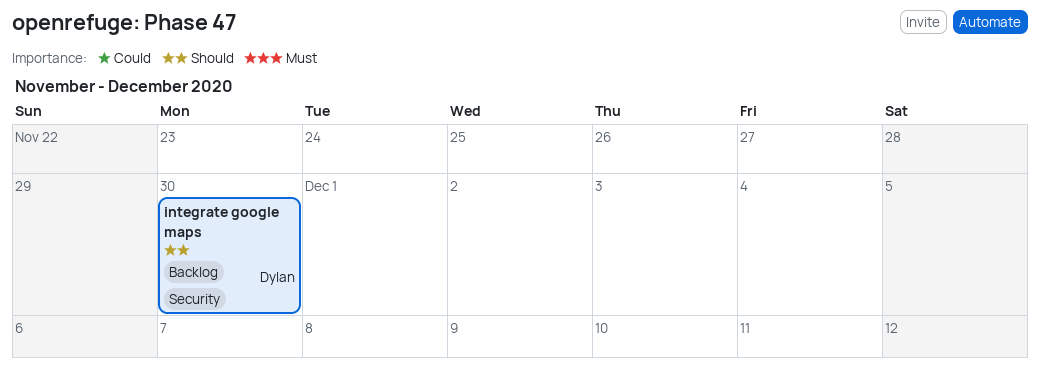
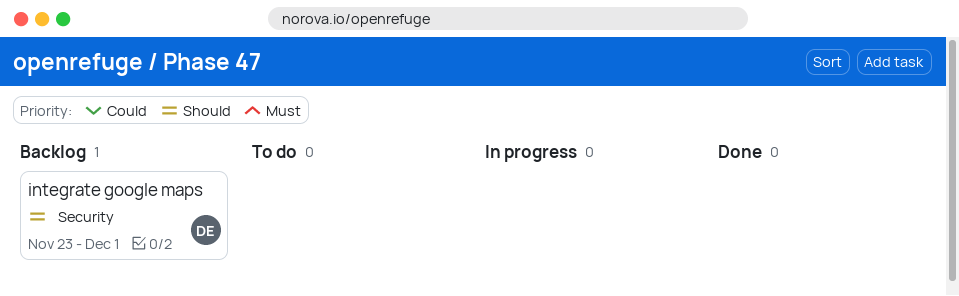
integrate google maps, due: Nov 30 -> Dec 1

